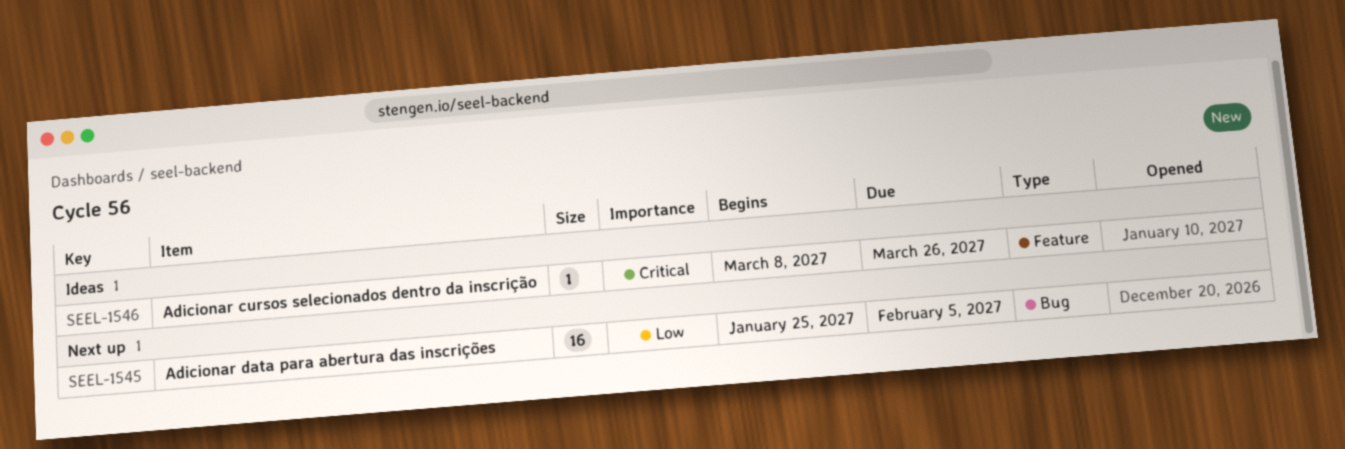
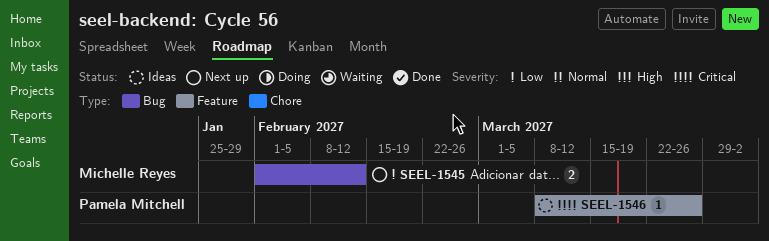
SEEL-1545, estimate: 16 -> 2
SEEL-1545, start: Jan 25 -> Feb 1
SEEL-1545, due: Feb 5 -> Feb 12

